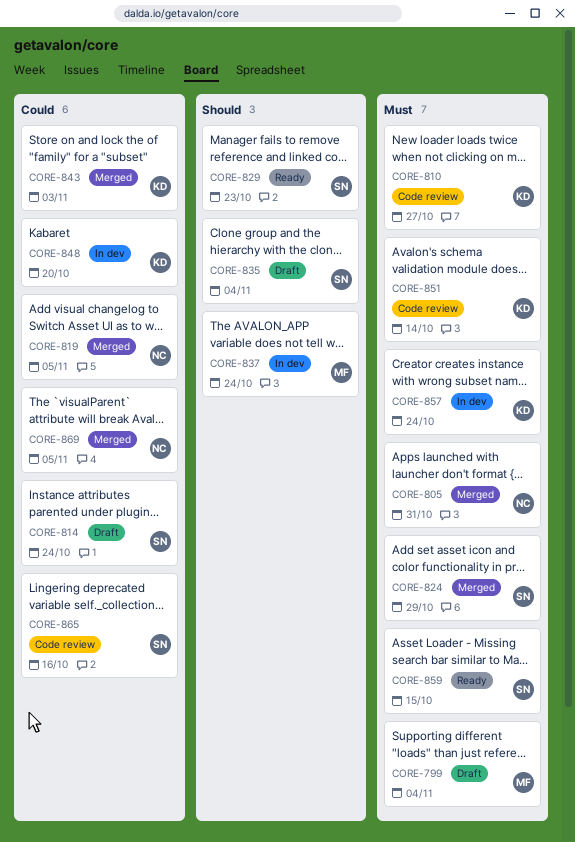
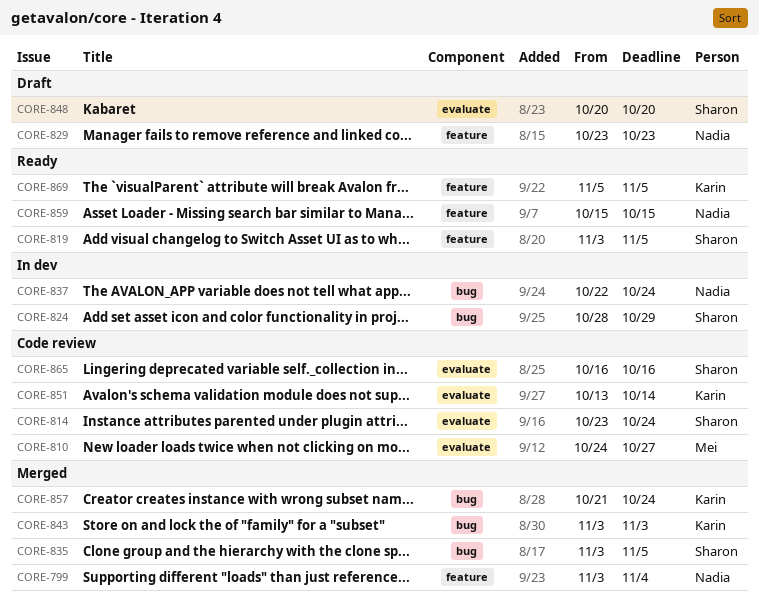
CORE-799, status: Draft -> Merged
CORE-799, owner: Mei -> Nadia
CORE-805: present -> none
CORE-810, owner: Karin -> Mei
CORE-814, status: Draft -> Code review
CORE-819, status: Merged -> Ready
CORE-819, owner: Nadia -> Sharon
CORE-824, status: Merged -> In dev
CORE-829, status: Ready -> Draft
CORE-829, owner: Sharon -> Nadia
CORE-835, status: Draft -> Merged
CORE-835, due: Nov 4 -> Nov 5
CORE-837, owner: Mei -> Nadia
CORE-848, status: In dev -> Draft
CORE-848, owner: Karin -> Sharon
CORE-857, status: In dev -> Merged
CORE-859, owner: Sharon -> Nadia
CORE-869, status: Merged -> Ready
CORE-869, owner: Nadia -> Karin

